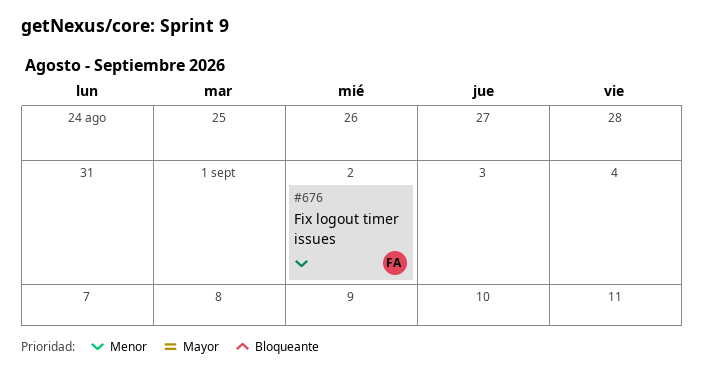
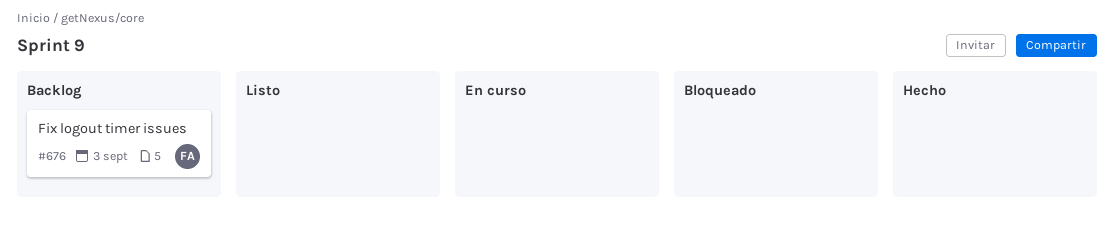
#676, due: Sep 2 -> Sep 3

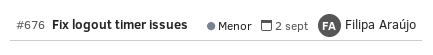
#676, due: Sep 3 -> Sep 2

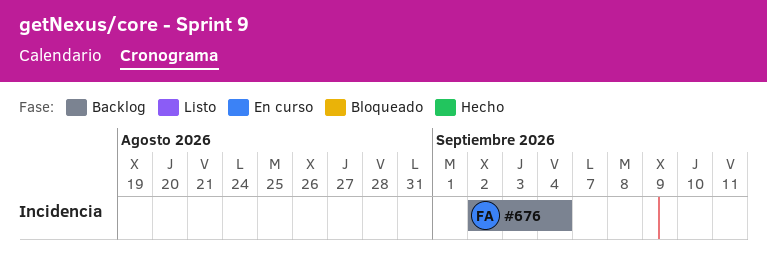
#676, due: Sep 2 -> Sep 4

